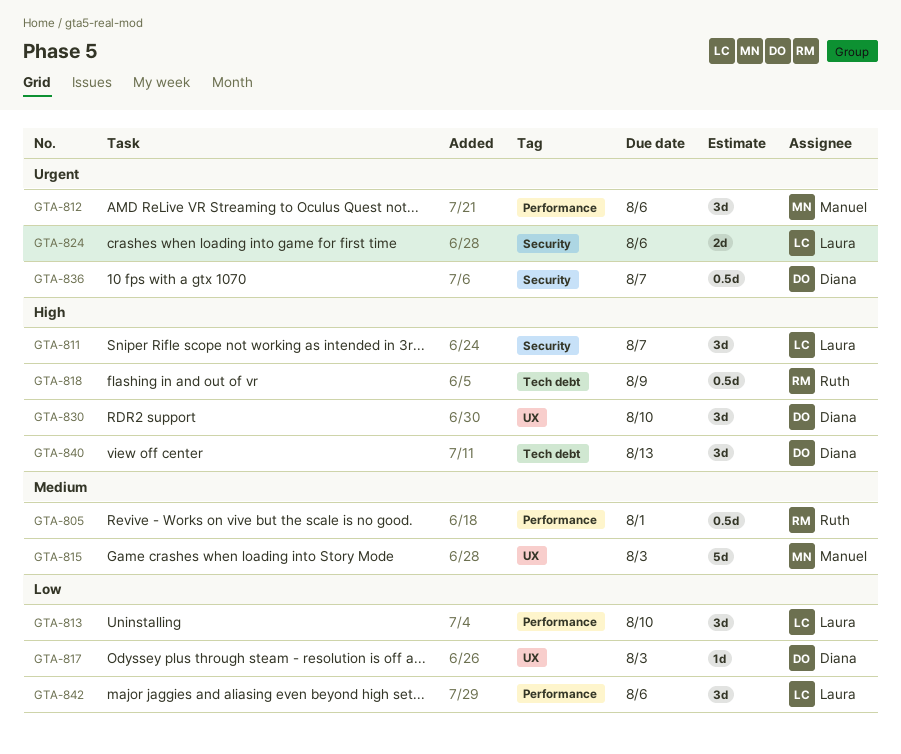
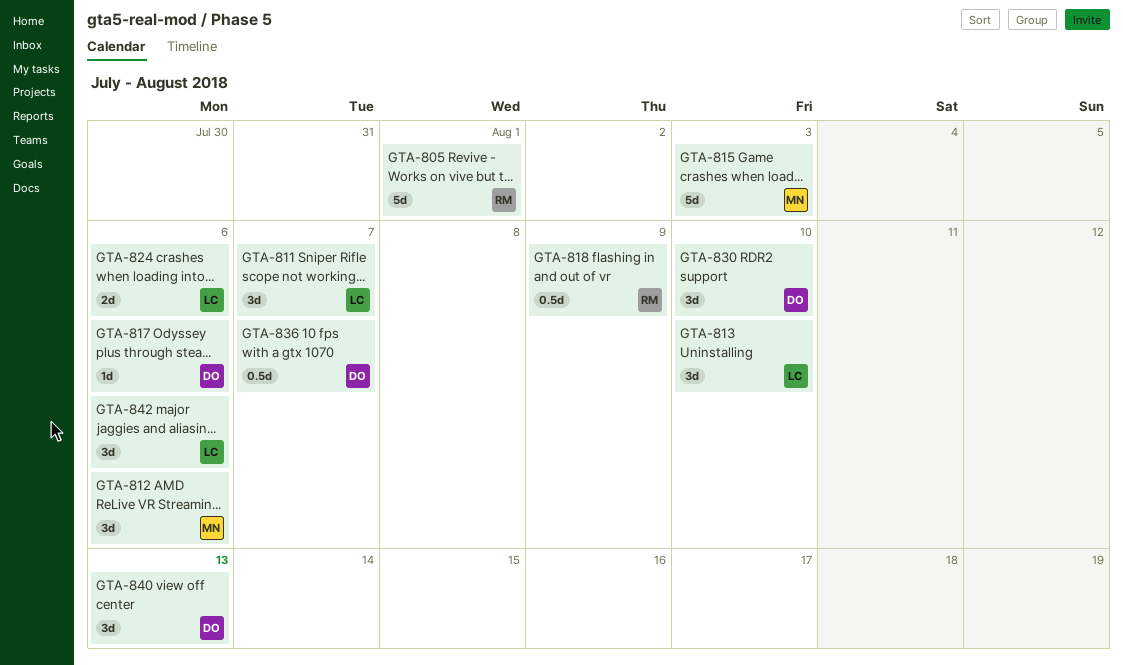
GTA-805, estimate: 0.5d -> 5d
GTA-817, due: Aug 3 -> Aug 6

